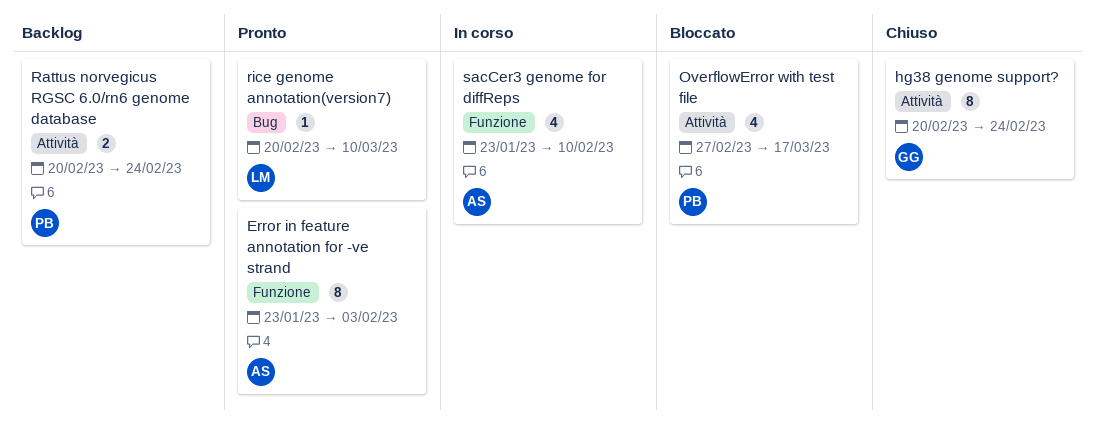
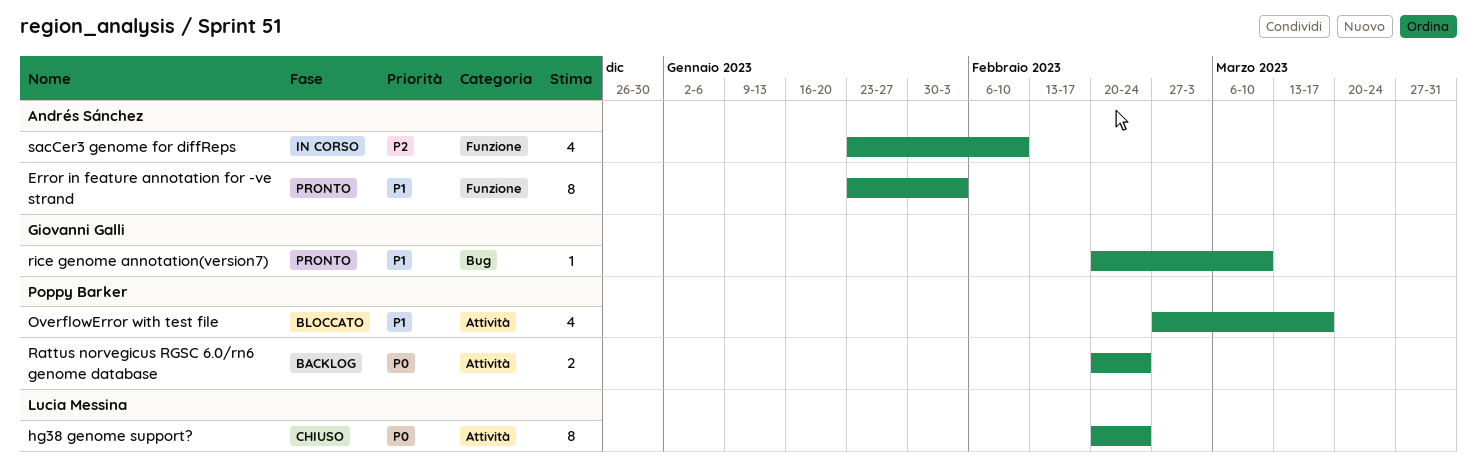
hg38 genome support?, owner: Giovanni Galli -> Lucia Messina
rice genome annotation(version7), owner: Lucia Messina -> Giovanni Galli

